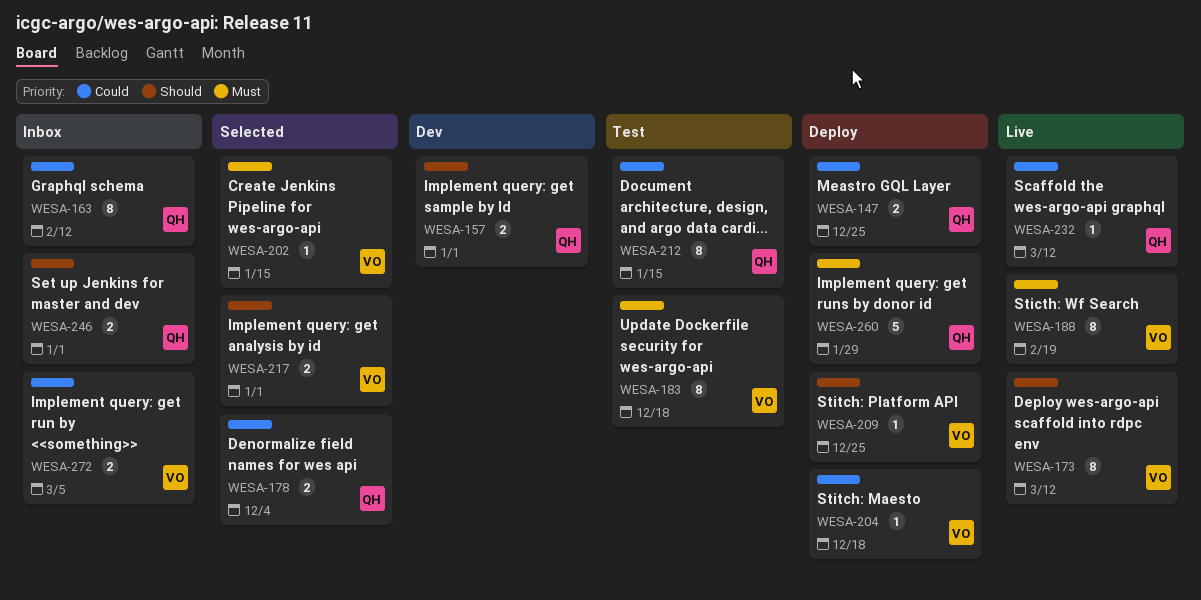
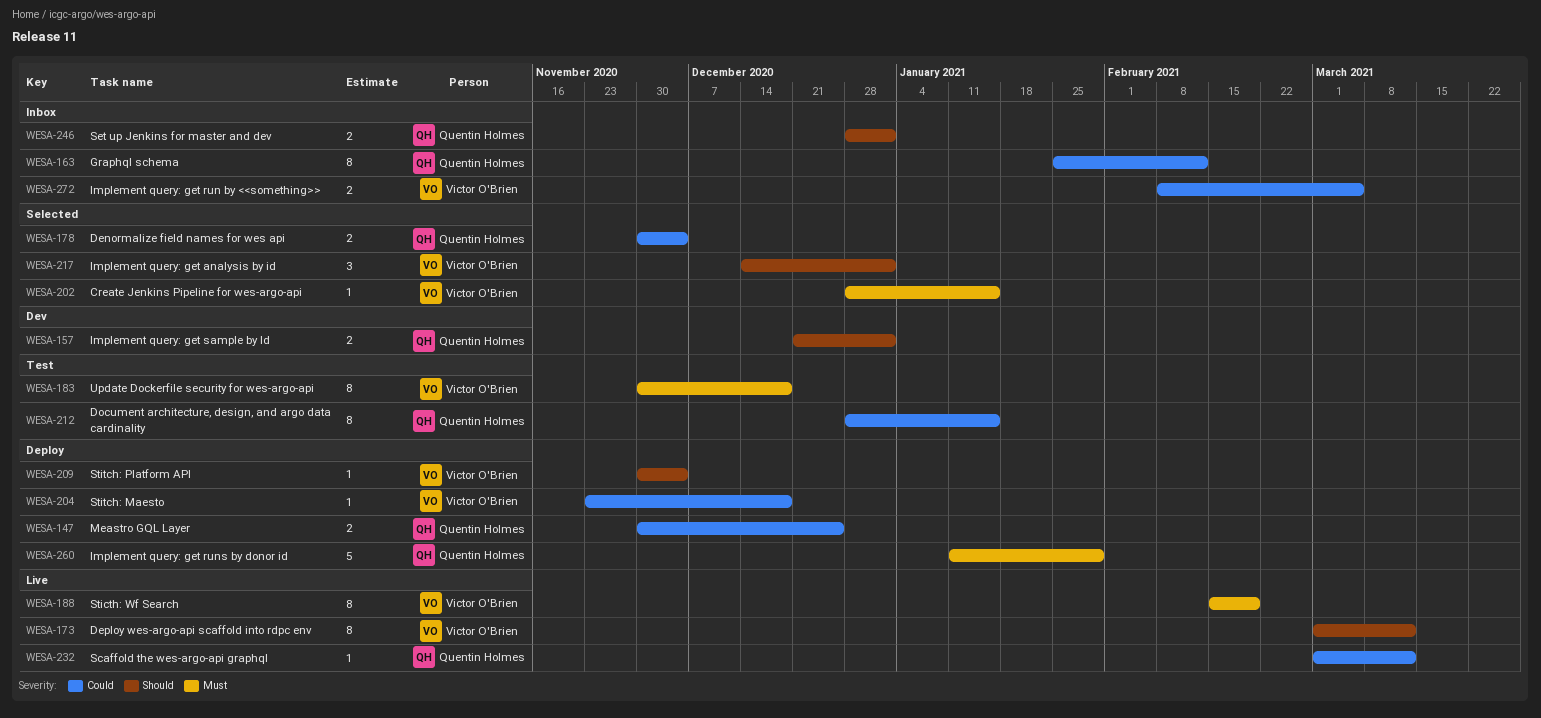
WESA-209, due: Dec 25 -> Dec 4
WESA-217, estimate: 2 -> 3

